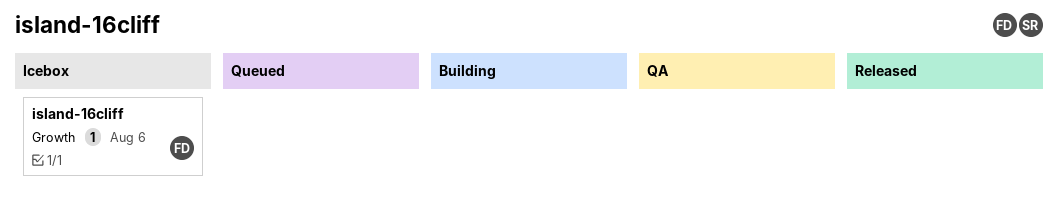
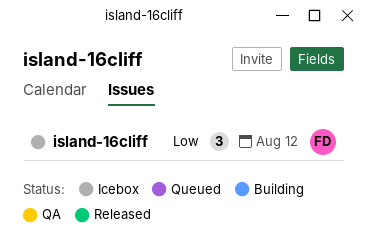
island-16cliff, estimate: 1 -> 3
island-16cliff, due: Aug 6 -> Aug 12

